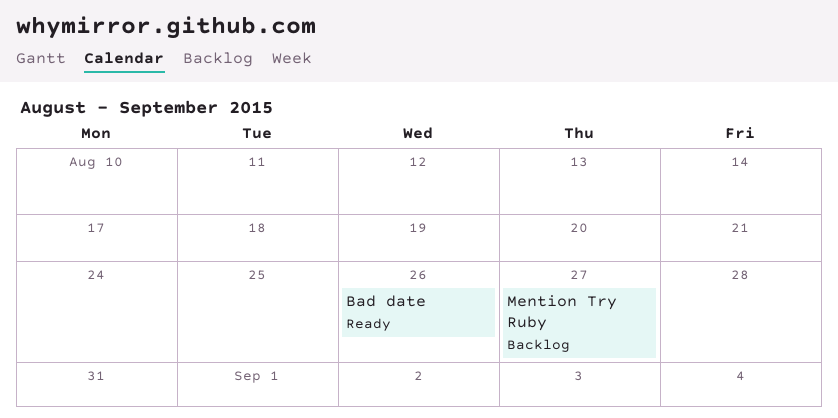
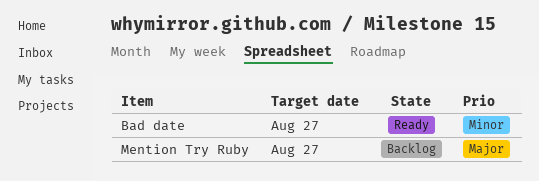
Bad date, due: Aug 26 -> Aug 27

